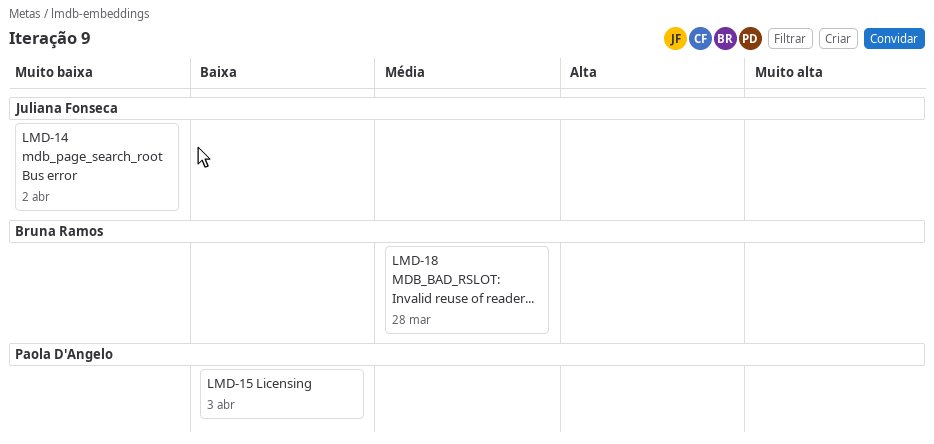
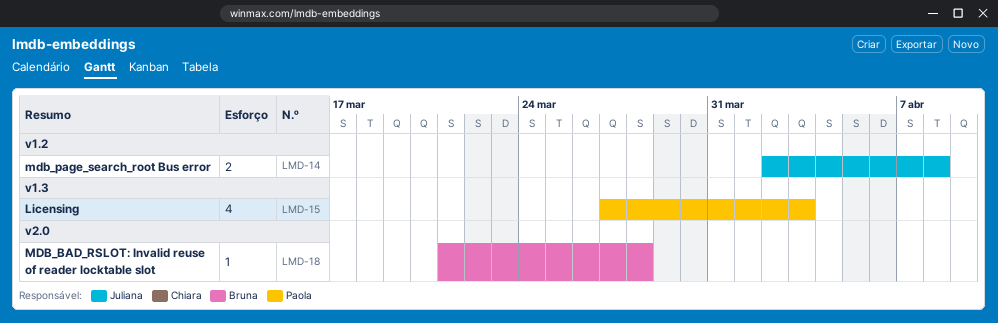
LMD-14, due: Apr 2 -> Apr 8

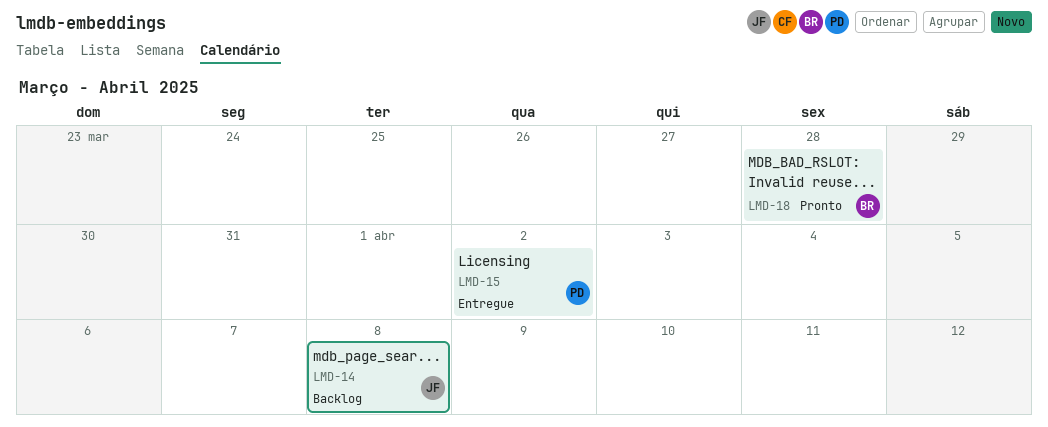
LMD-15, due: Apr 3 -> Apr 2

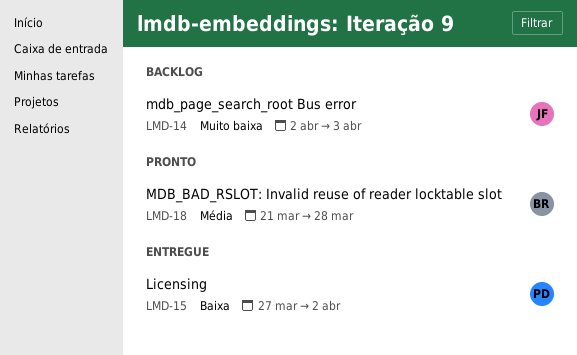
LMD-14, due: Apr 8 -> Apr 3

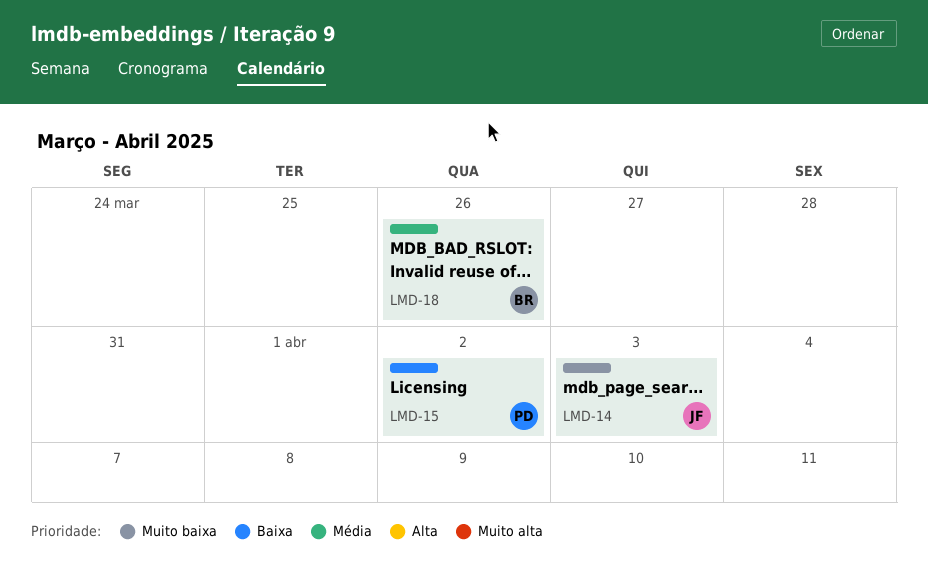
LMD-18, due: Mar 28 -> Mar 26

